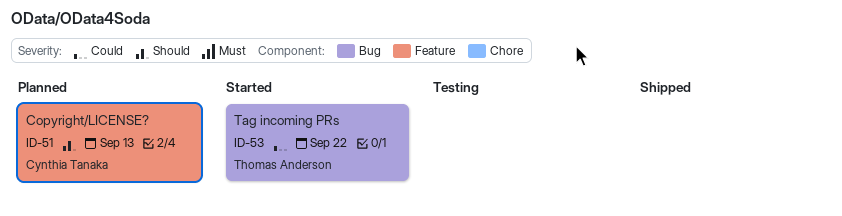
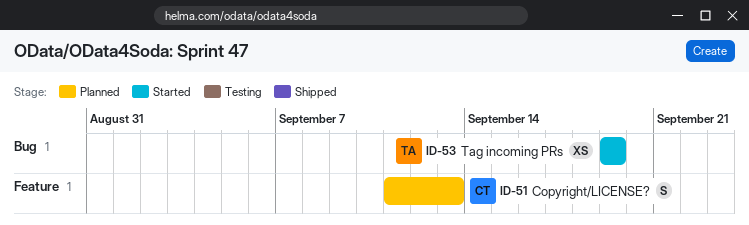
ID-53, due: Sep 22 -> Sep 19

